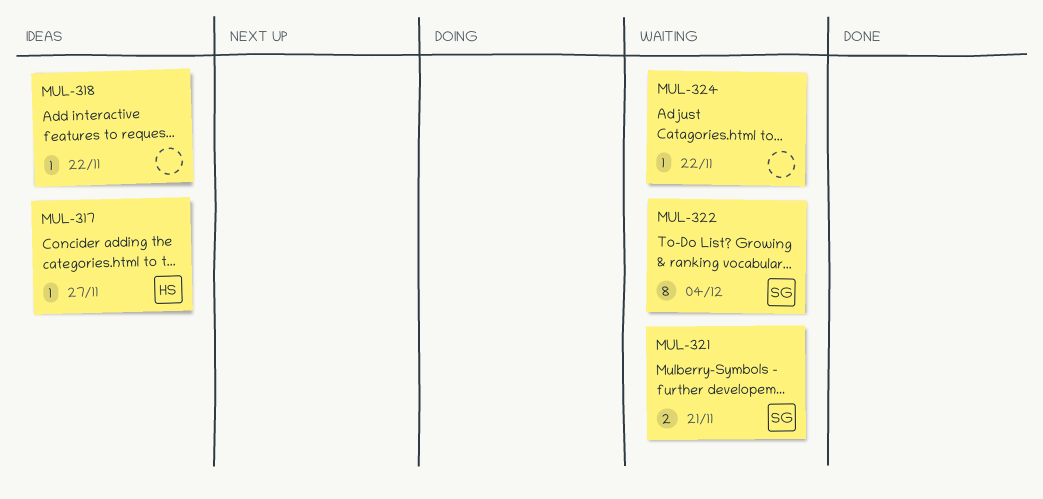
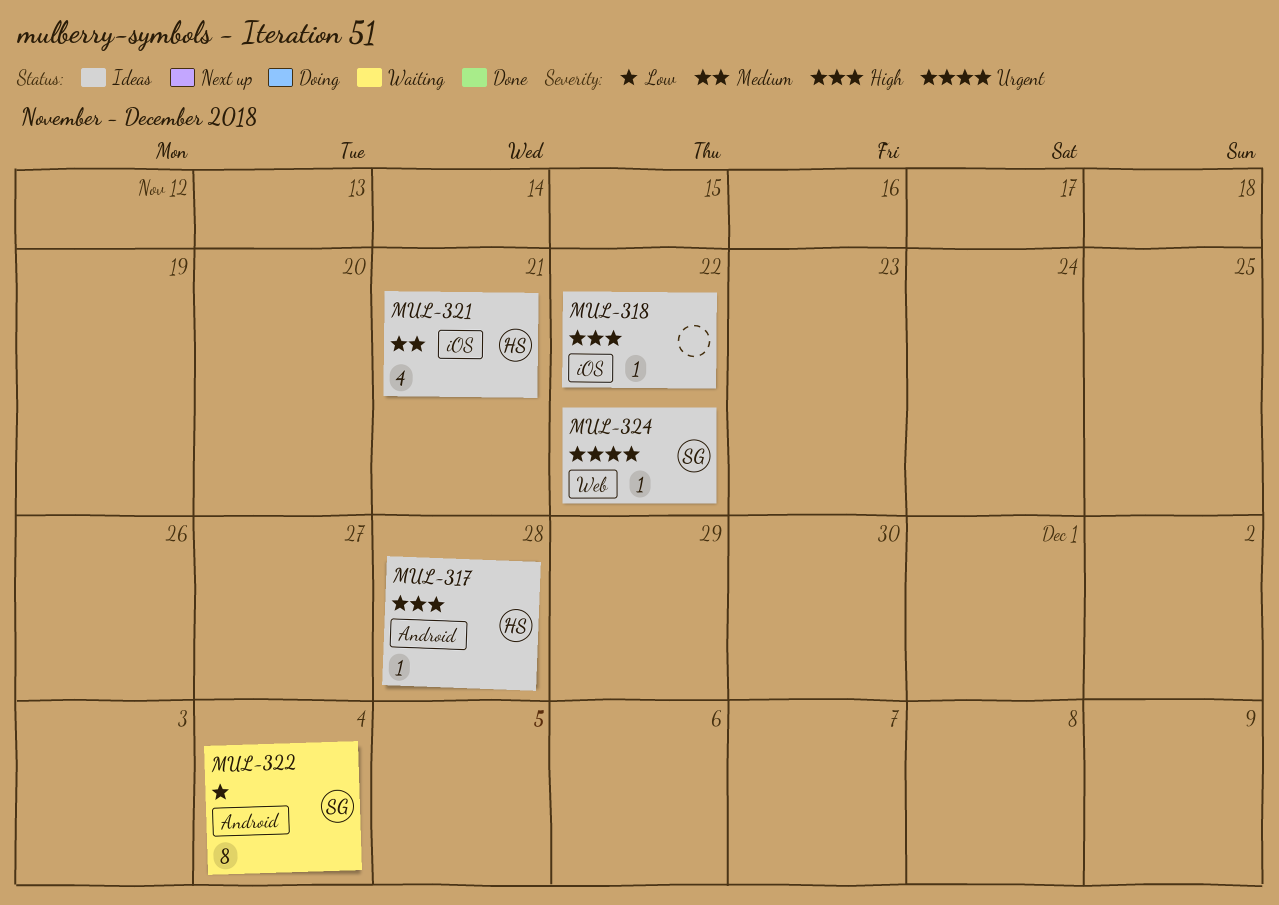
MUL-317, due: Nov 27 -> Nov 28
MUL-321, status: Waiting -> Ideas
MUL-321, owner: SG -> HS
MUL-321, estimate: 2 -> 4
MUL-324, status: Waiting -> Ideas
MUL-324, owner: none -> SG

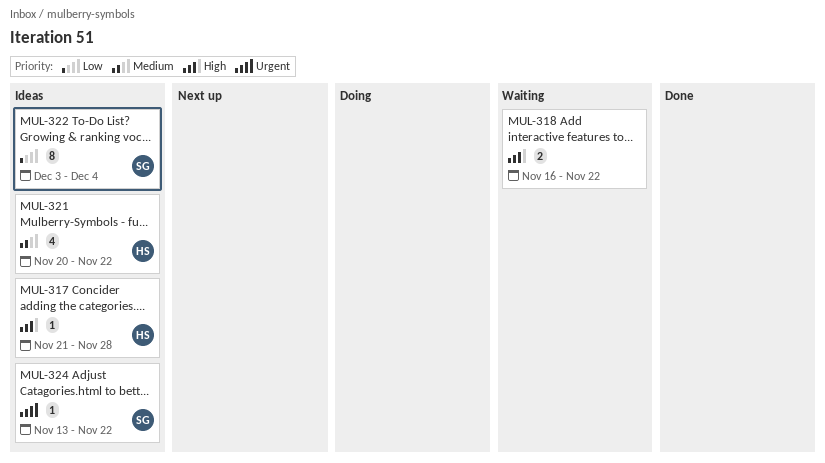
MUL-318, status: Ideas -> Waiting
MUL-318, estimate: 1 -> 2
MUL-321, due: Nov 21 -> Nov 22
MUL-322, status: Waiting -> Ideas

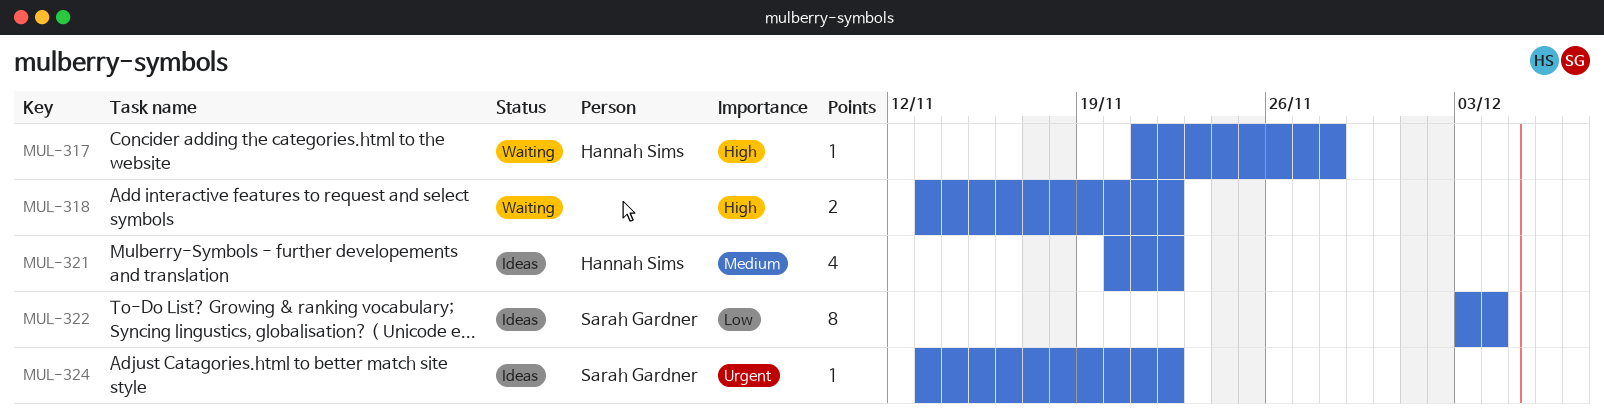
MUL-317, status: Ideas -> Waiting
MUL-318, start: Nov 16 -> Nov 13

